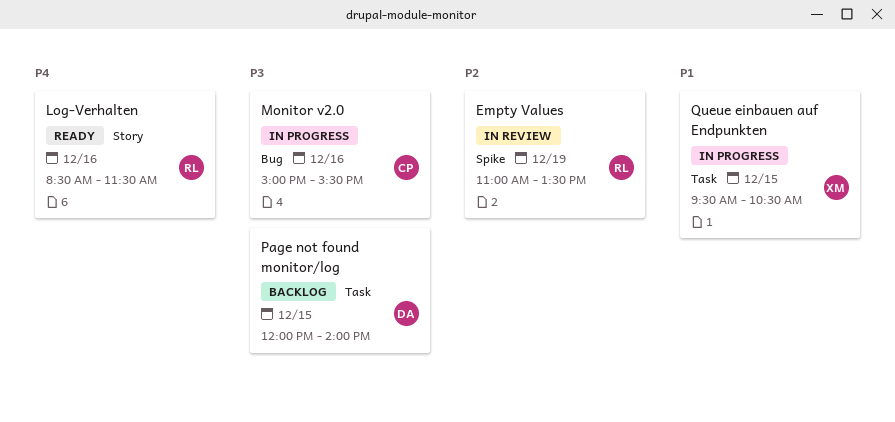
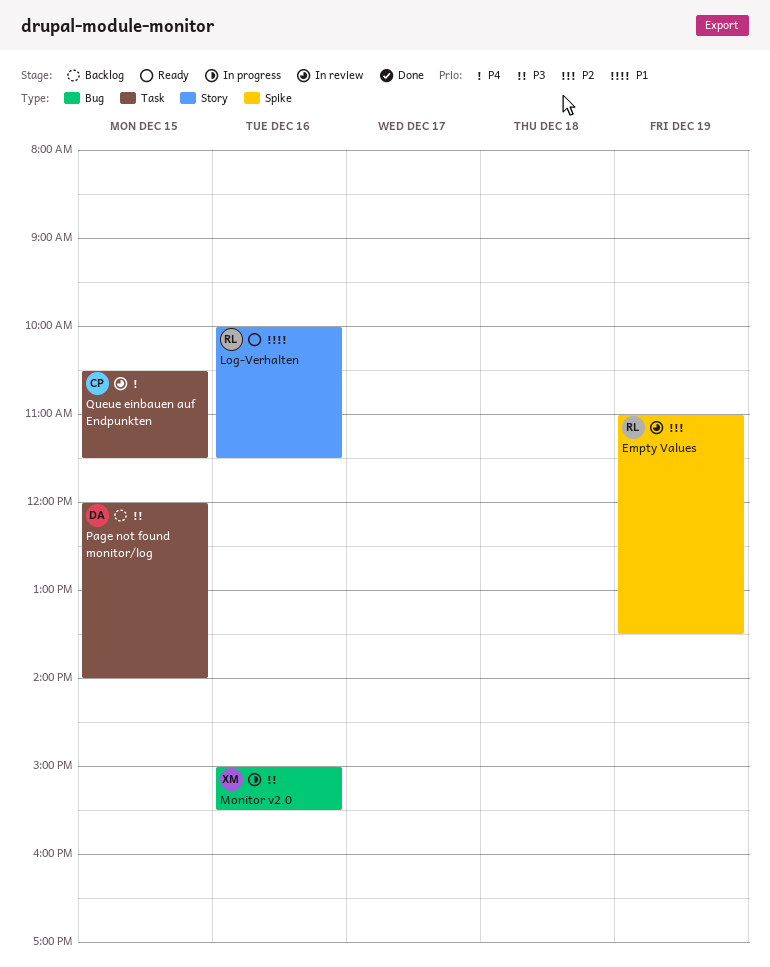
Log-Verhalten, priority: P4 -> P1
Log-Verhalten, begins: 08:30 -> 10:00
Monitor v2.0, owner: CP -> XM
Queue einbauen auf Endpunkten, status: In progress -> In review
Queue einbauen auf Endpunkten, owner: XM -> CP
Queue einbauen auf Endpunkten, priority: P1 -> P4
Queue einbauen auf Endpunkten, begins: 09:30 -> 10:30
Queue einbauen auf Endpunkten, ends: 10:30 -> 11:30

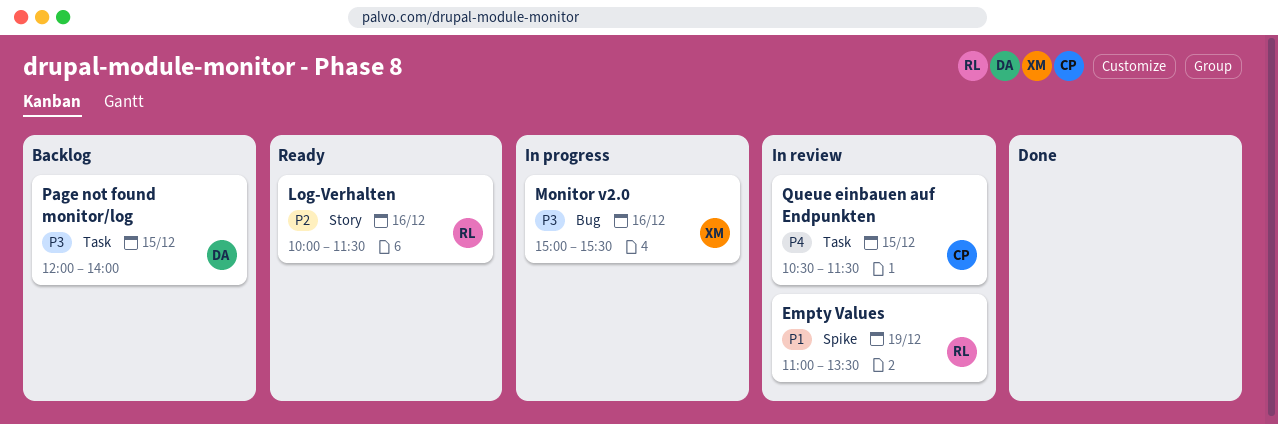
Empty Values, priority: P2 -> P1
Log-Verhalten, priority: P1 -> P2

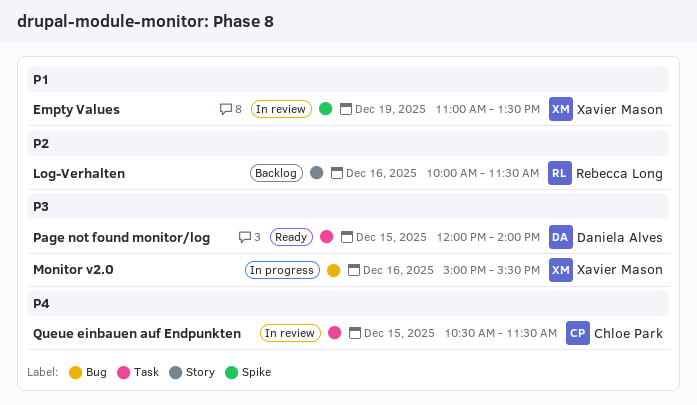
Empty Values, owner: Rebecca Long -> Xavier Mason
Log-Verhalten, status: Ready -> Backlog
Page not found monitor/log, status: Backlog -> Ready

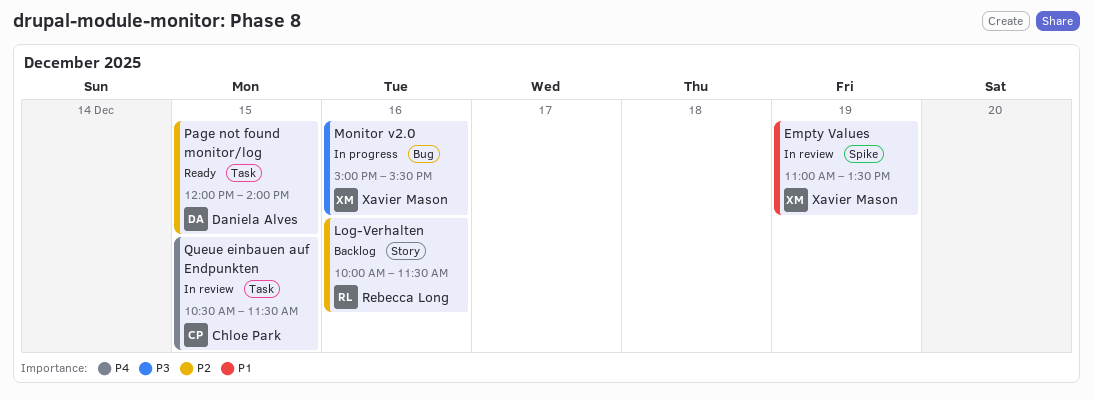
Page not found monitor/log, priority: P3 -> P2

